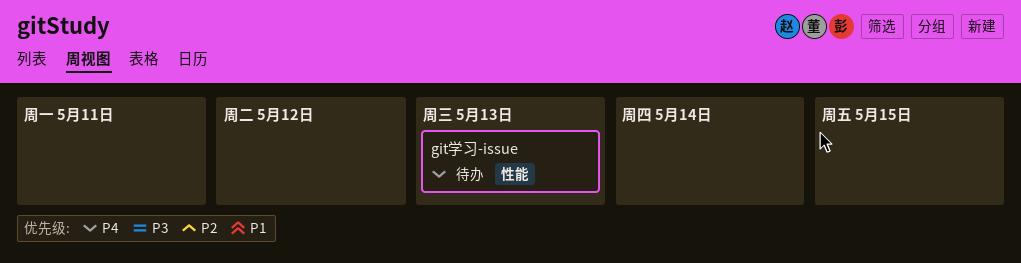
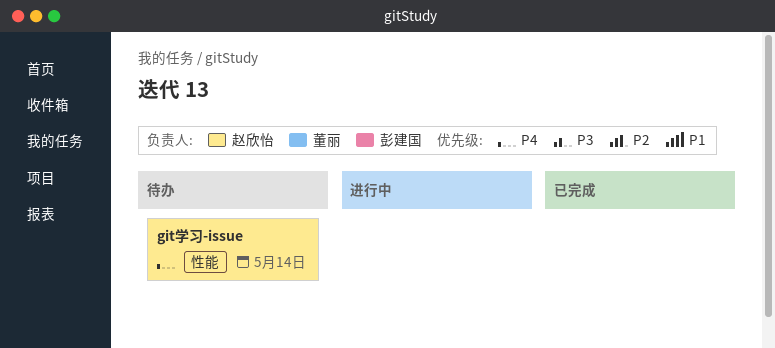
git学习-issue, due: May 13 -> May 14

